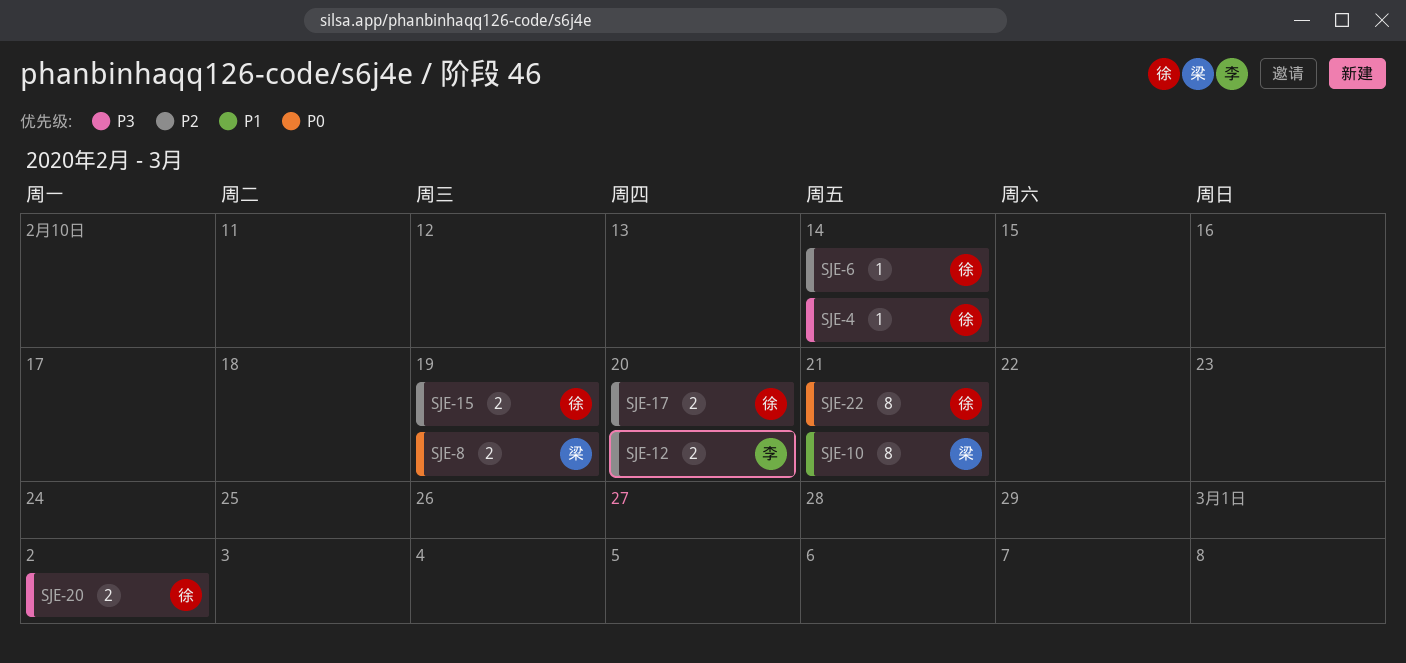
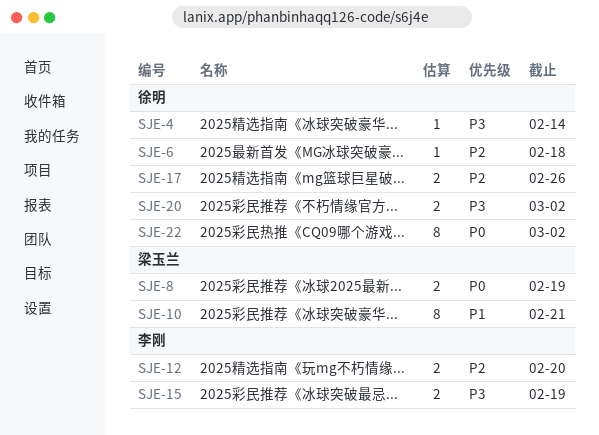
SJE-6, due: Feb 14 -> Feb 18
SJE-15, owner: 徐明 -> 李刚
SJE-15, priority: P2 -> P3
SJE-17, due: Feb 20 -> Feb 26
SJE-22, due: Feb 21 -> Mar 2

